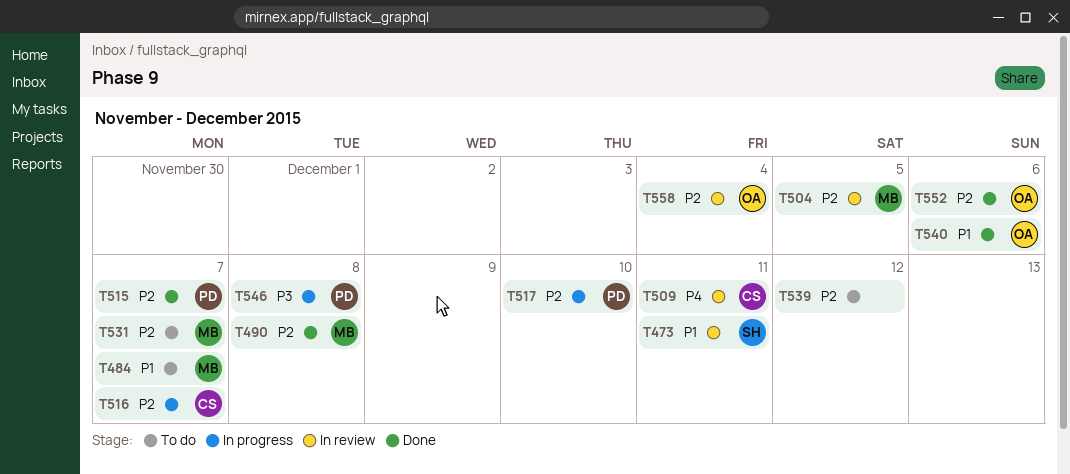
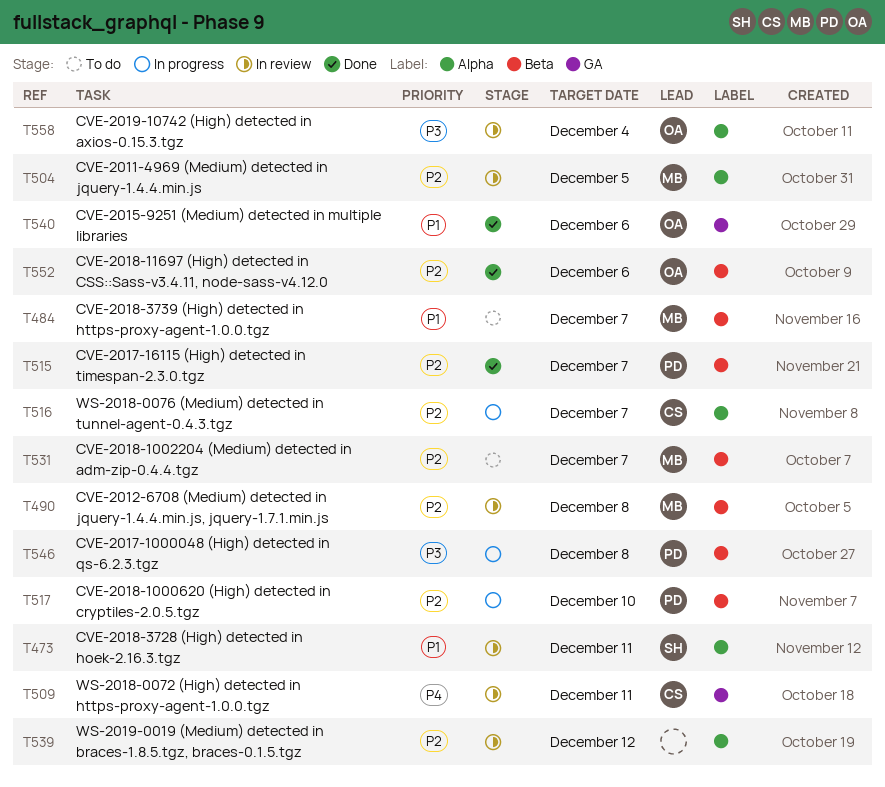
T490, status: Done -> In review
T539, status: To do -> In review
T558, priority: P2 -> P3

